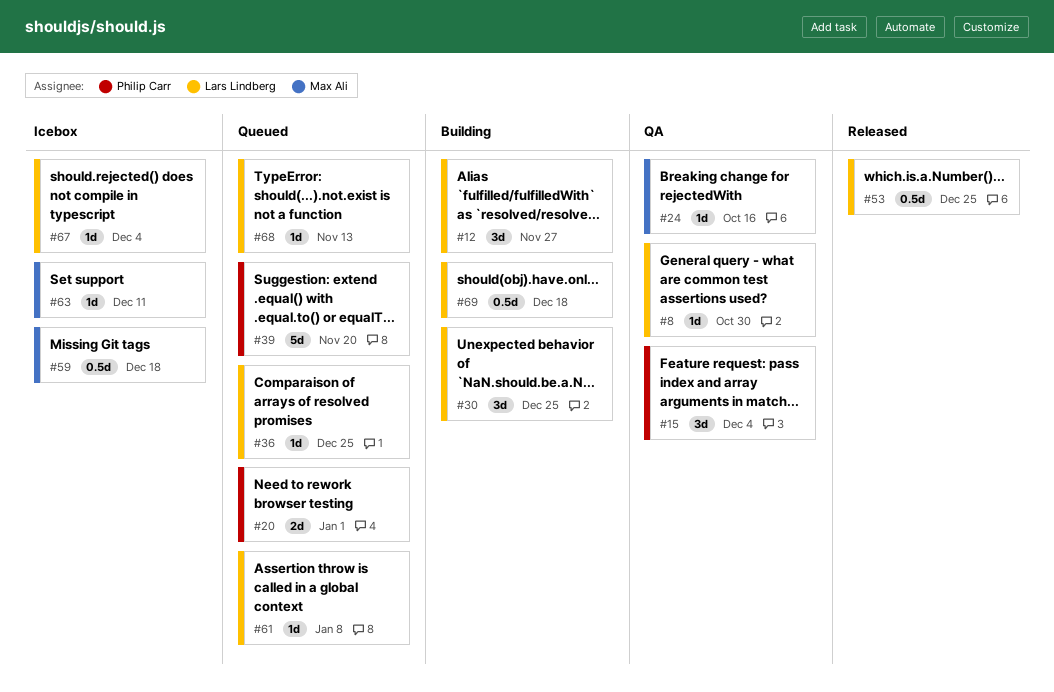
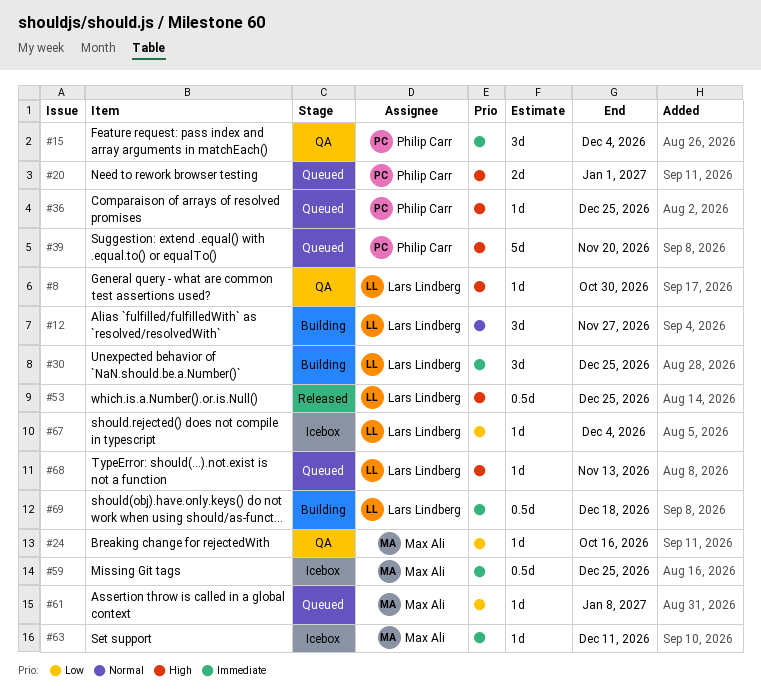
#36, owner: Lars Lindberg -> Philip Carr
#59, due: Dec 18 -> Dec 25
#61, owner: Lars Lindberg -> Max Ali

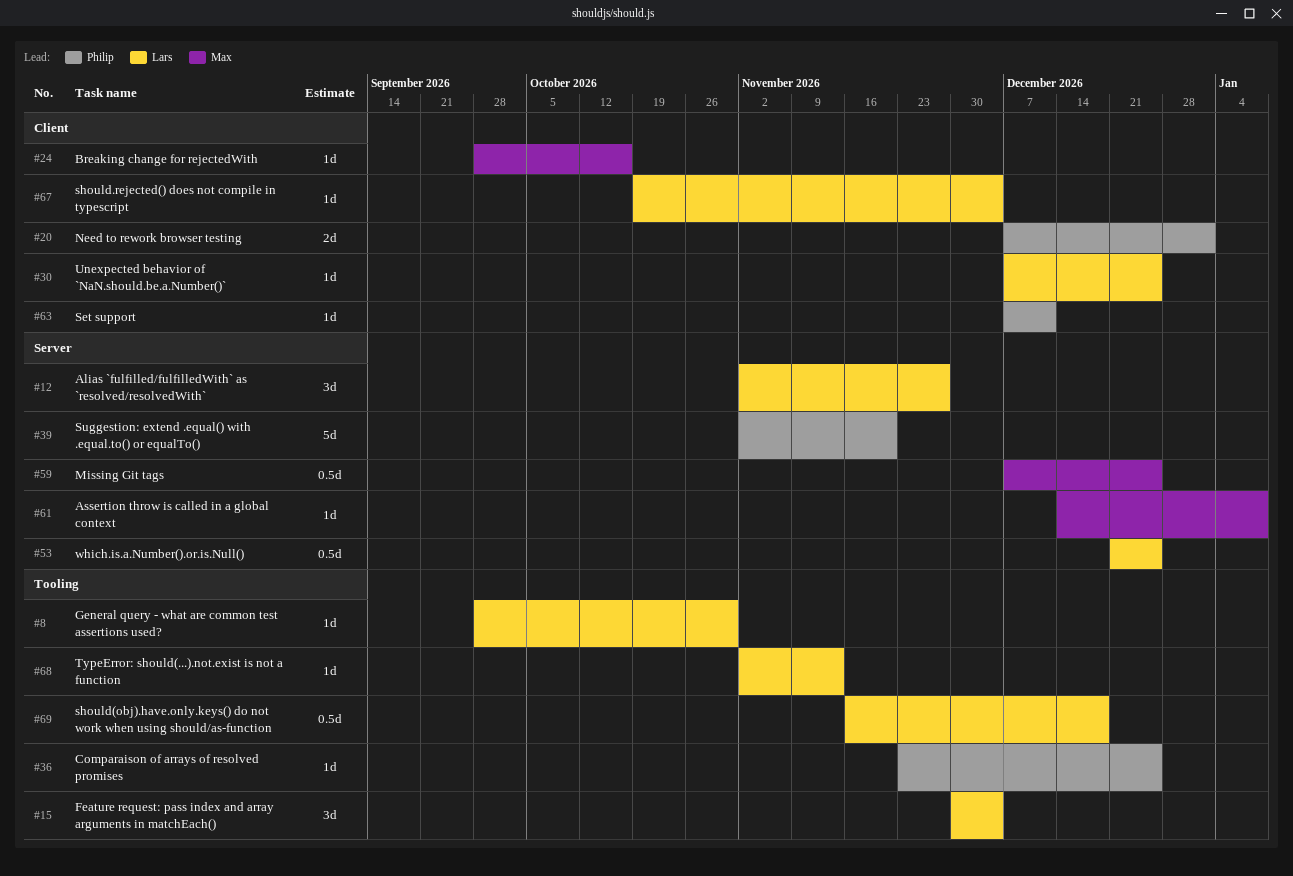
#15, owner: Philip Carr -> Lars Lindberg
#30, estimate: 3d -> 1d
#63, owner: Max Ali -> Philip Carr

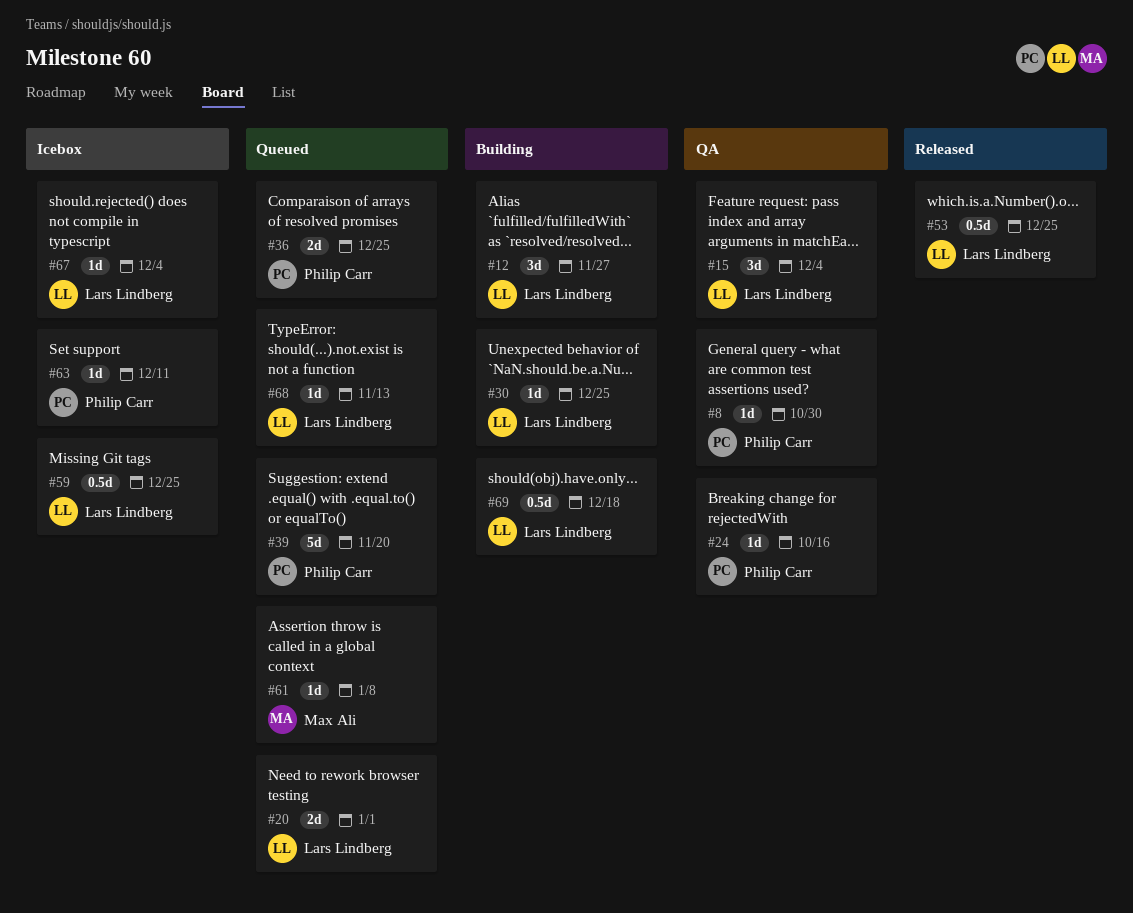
#8, owner: Lars Lindberg -> Philip Carr
#20, owner: Philip Carr -> Lars Lindberg
#24, owner: Max Ali -> Philip Carr
#36, estimate: 1d -> 2d
#59, owner: Max Ali -> Lars Lindberg

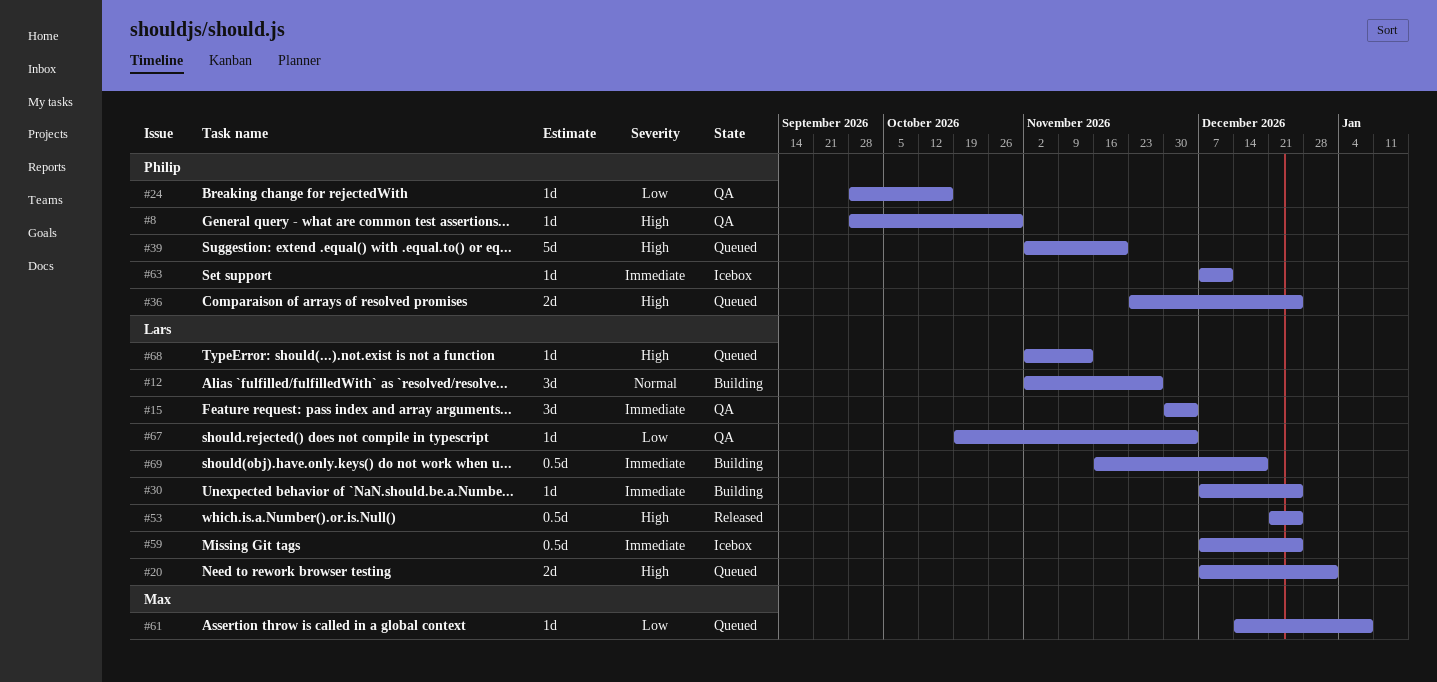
#67, status: Icebox -> QA

